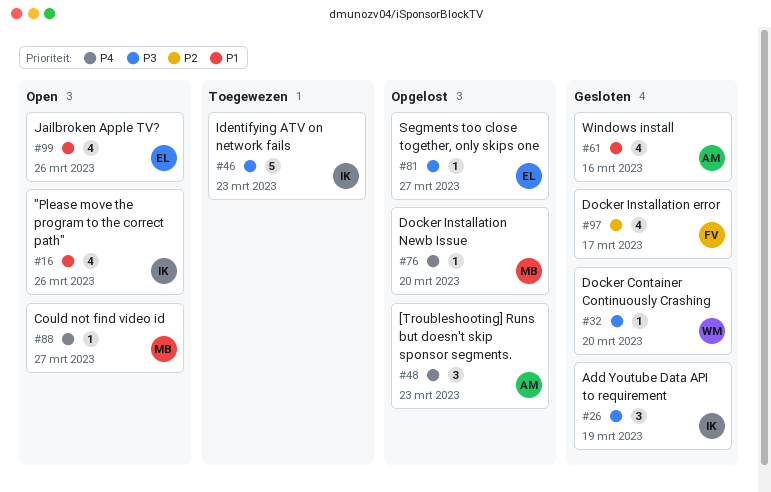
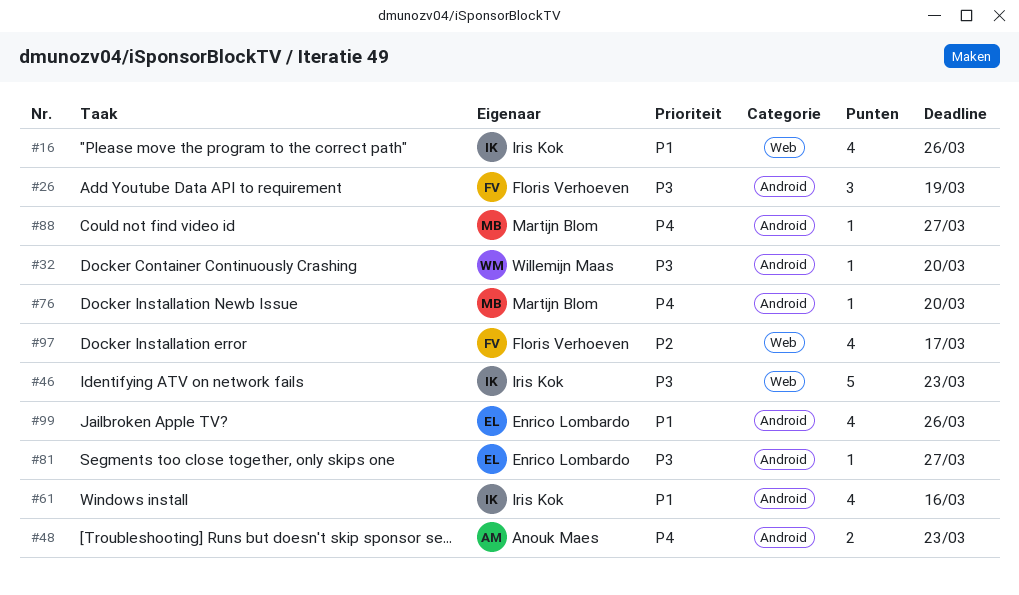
#26, owner: Iris Kok -> Floris Verhoeven
#48, estimate: 3 -> 2
#61, owner: Anouk Maes -> Iris Kok

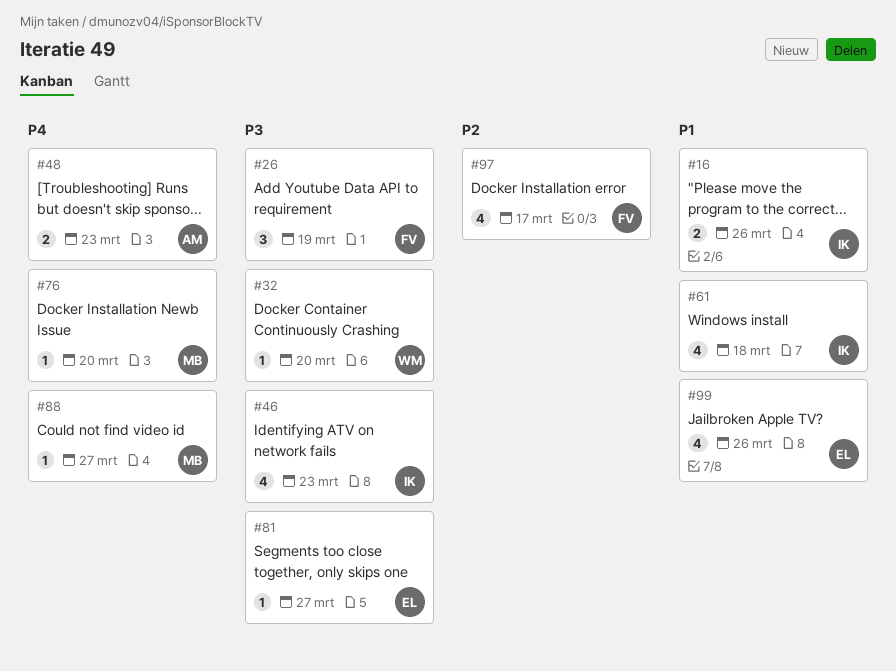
#16, estimate: 4 -> 2
#46, estimate: 5 -> 4
#61, due: Mar 16 -> Mar 18

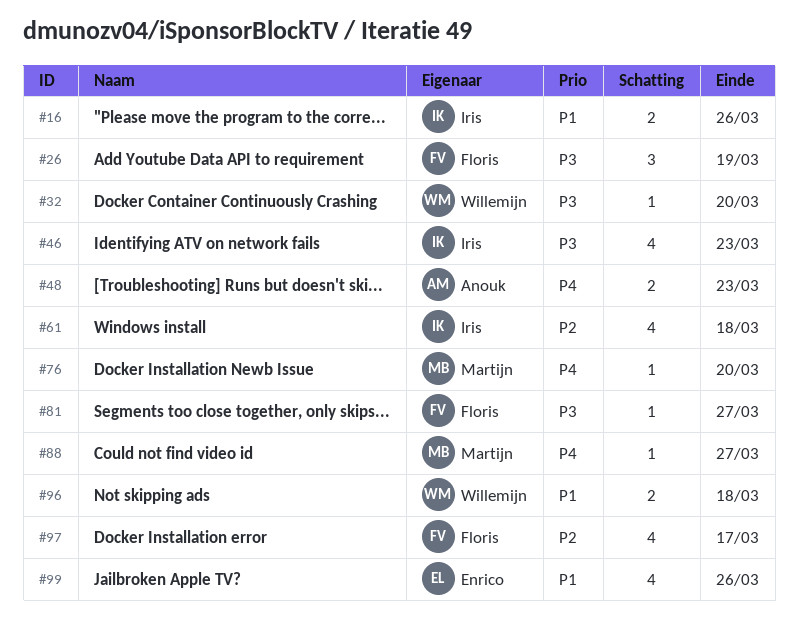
#61, priority: P1 -> P2
#81, owner: Enrico -> Floris
#96: none -> present

